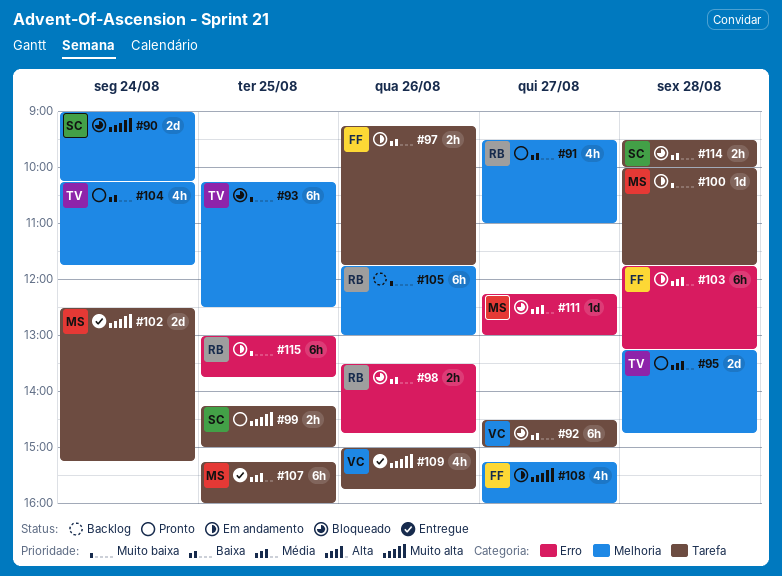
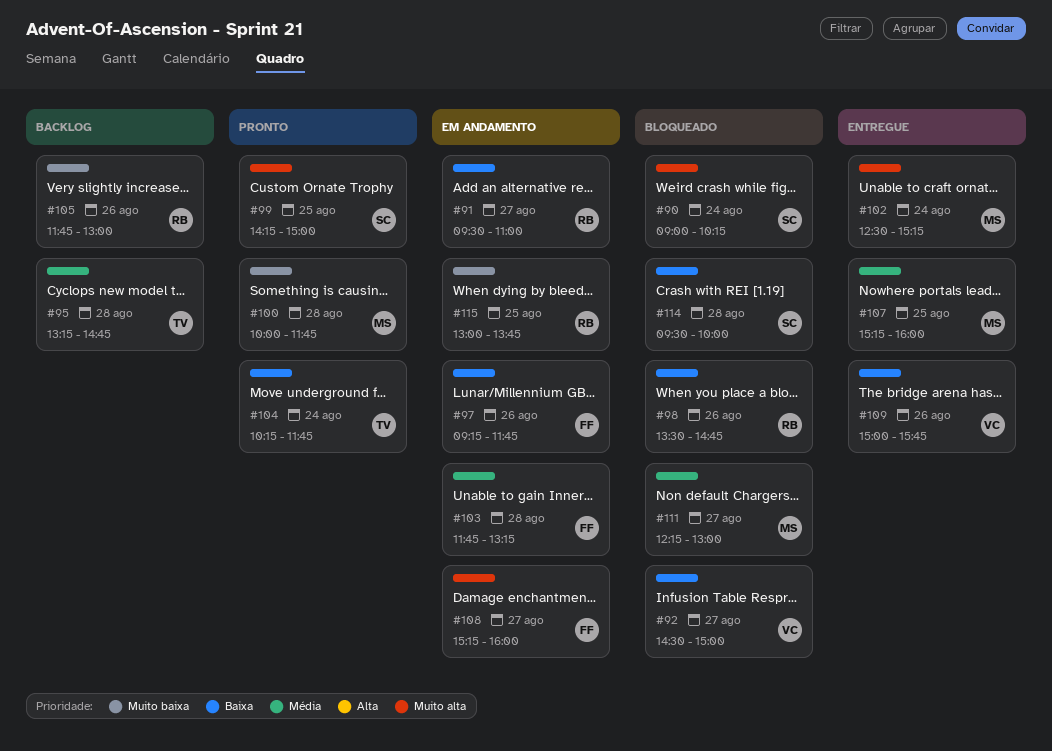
#91, status: Pronto -> Em andamento
#93: present -> none
#95, status: Pronto -> Backlog
#100, status: Em andamento -> Pronto
#109, priority: Muito alta -> Baixa

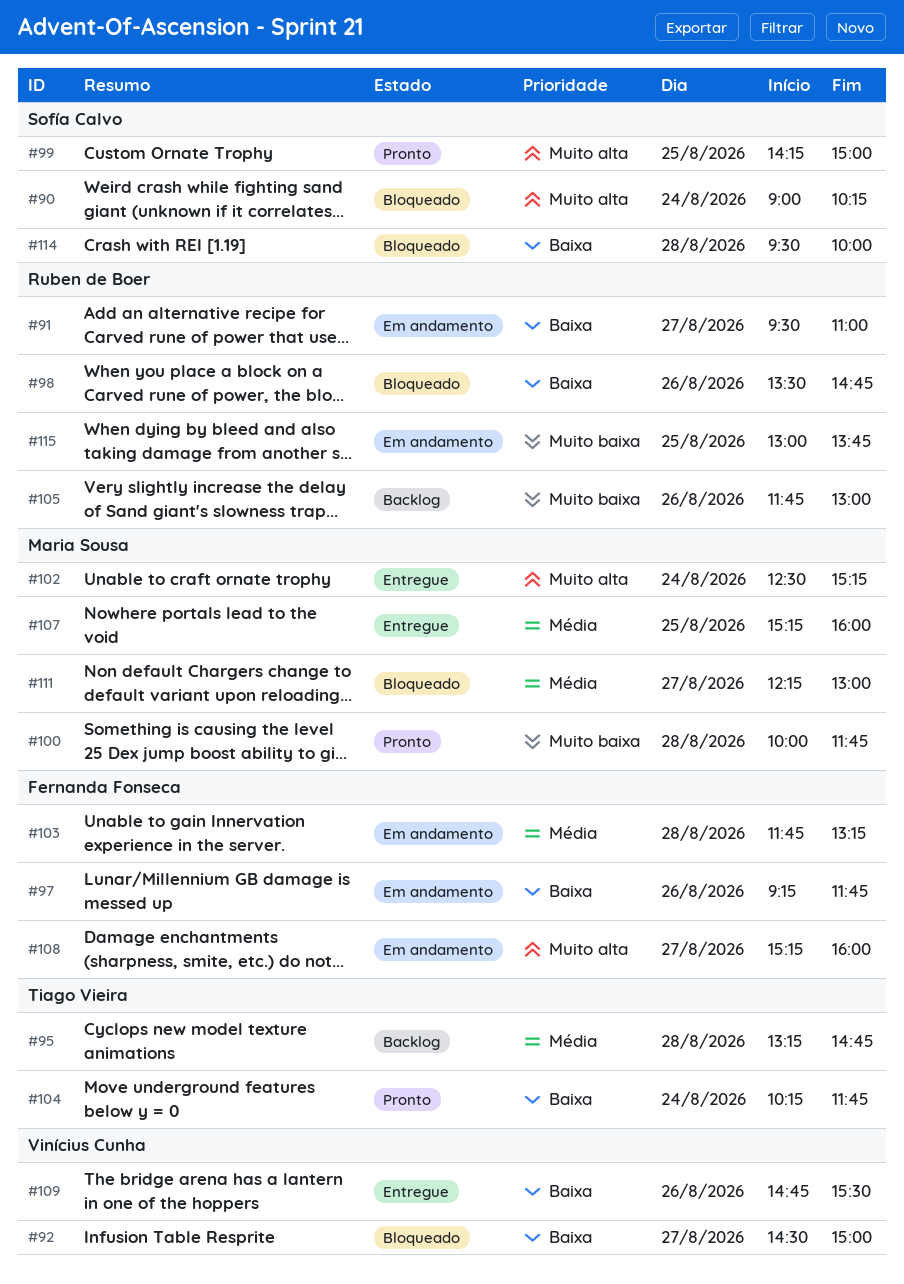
#109, begins: 15:00 -> 14:45
#109, ends: 15:45 -> 15:30

